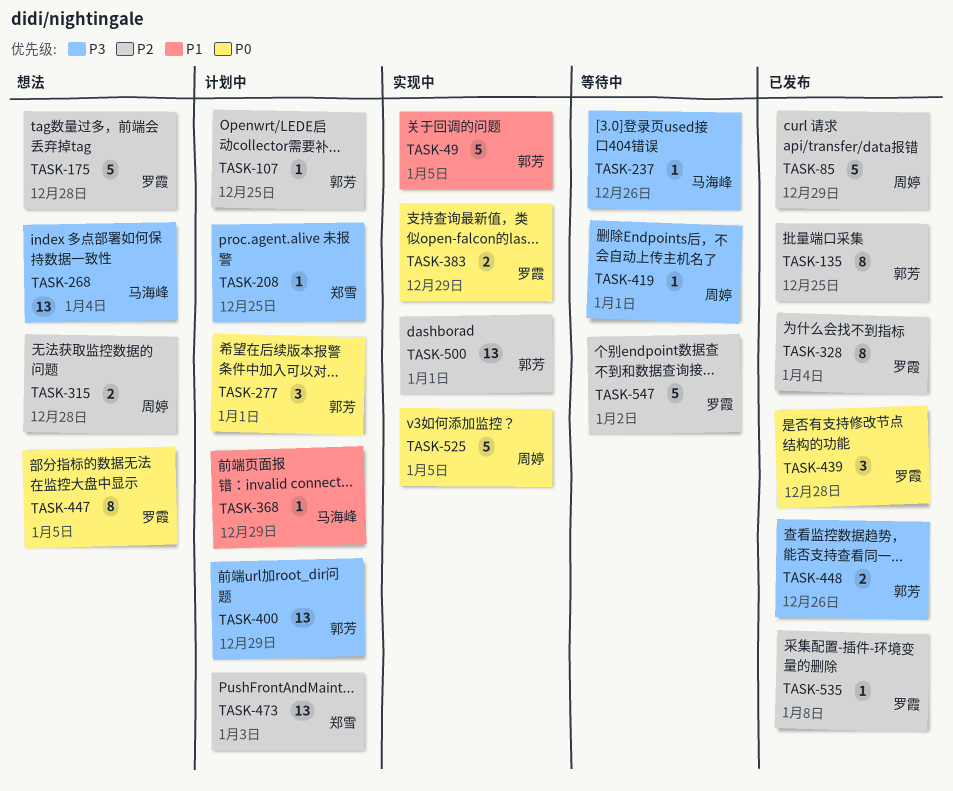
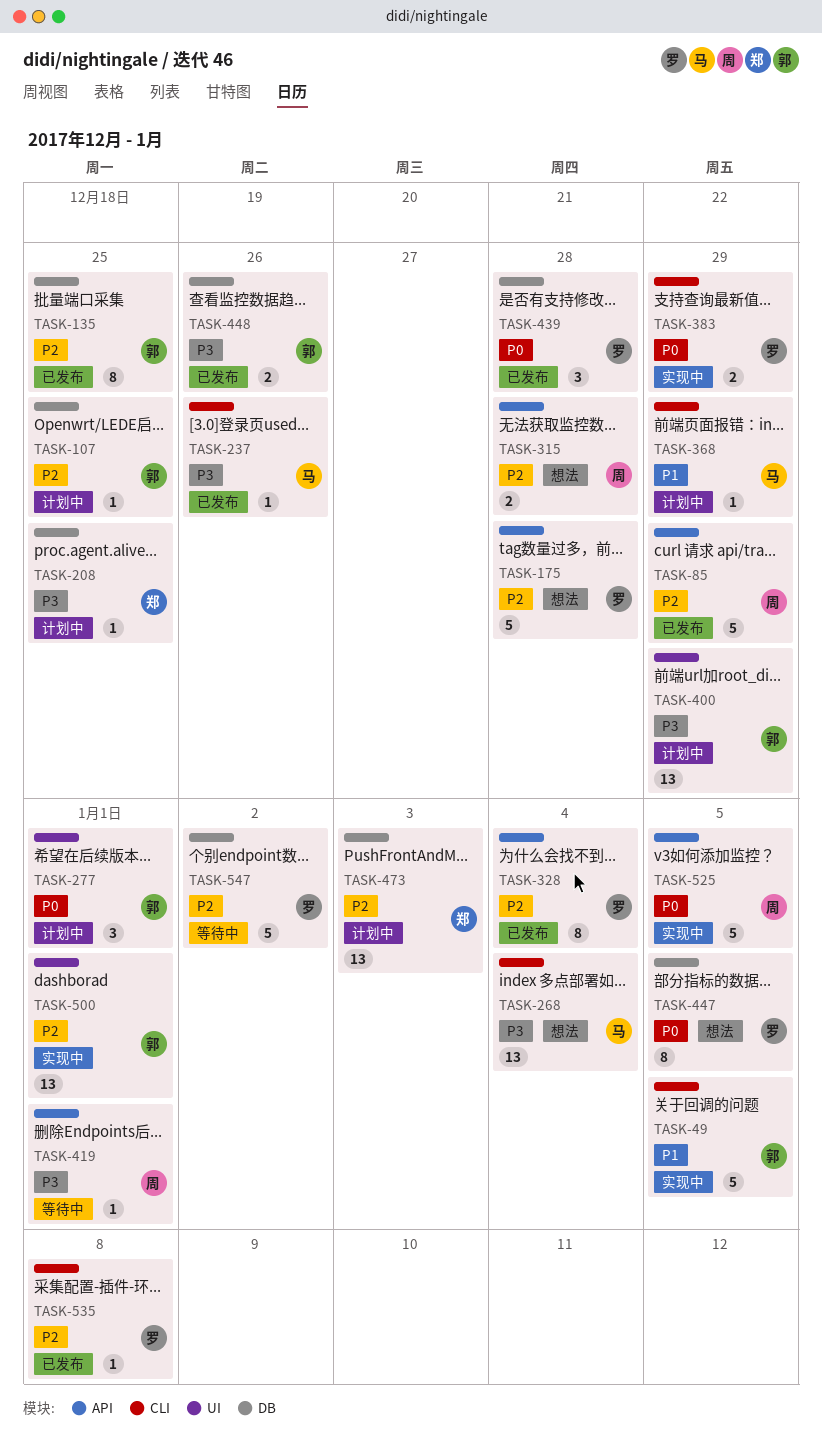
TASK-237, status: 等待中 -> 已发布

